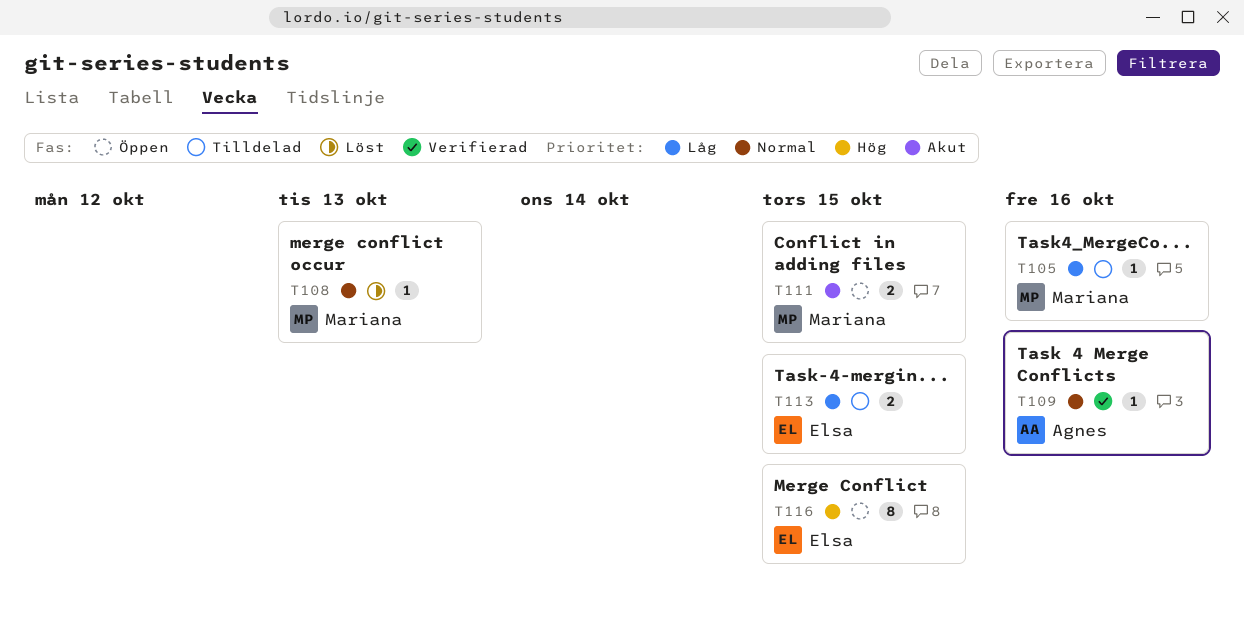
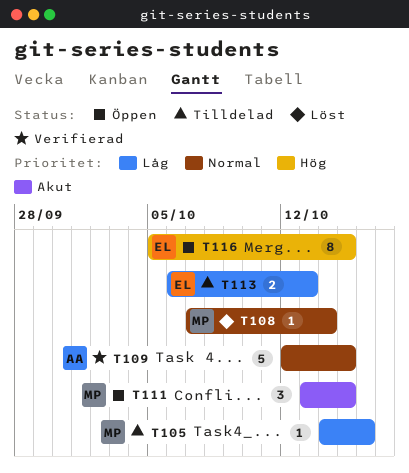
T108, due: Oct 13 -> Oct 14
T109, estimate: 1 -> 5
T109, due: Oct 16 -> Oct 15
T111, estimate: 2 -> 3
T113, due: Oct 15 -> Oct 13

